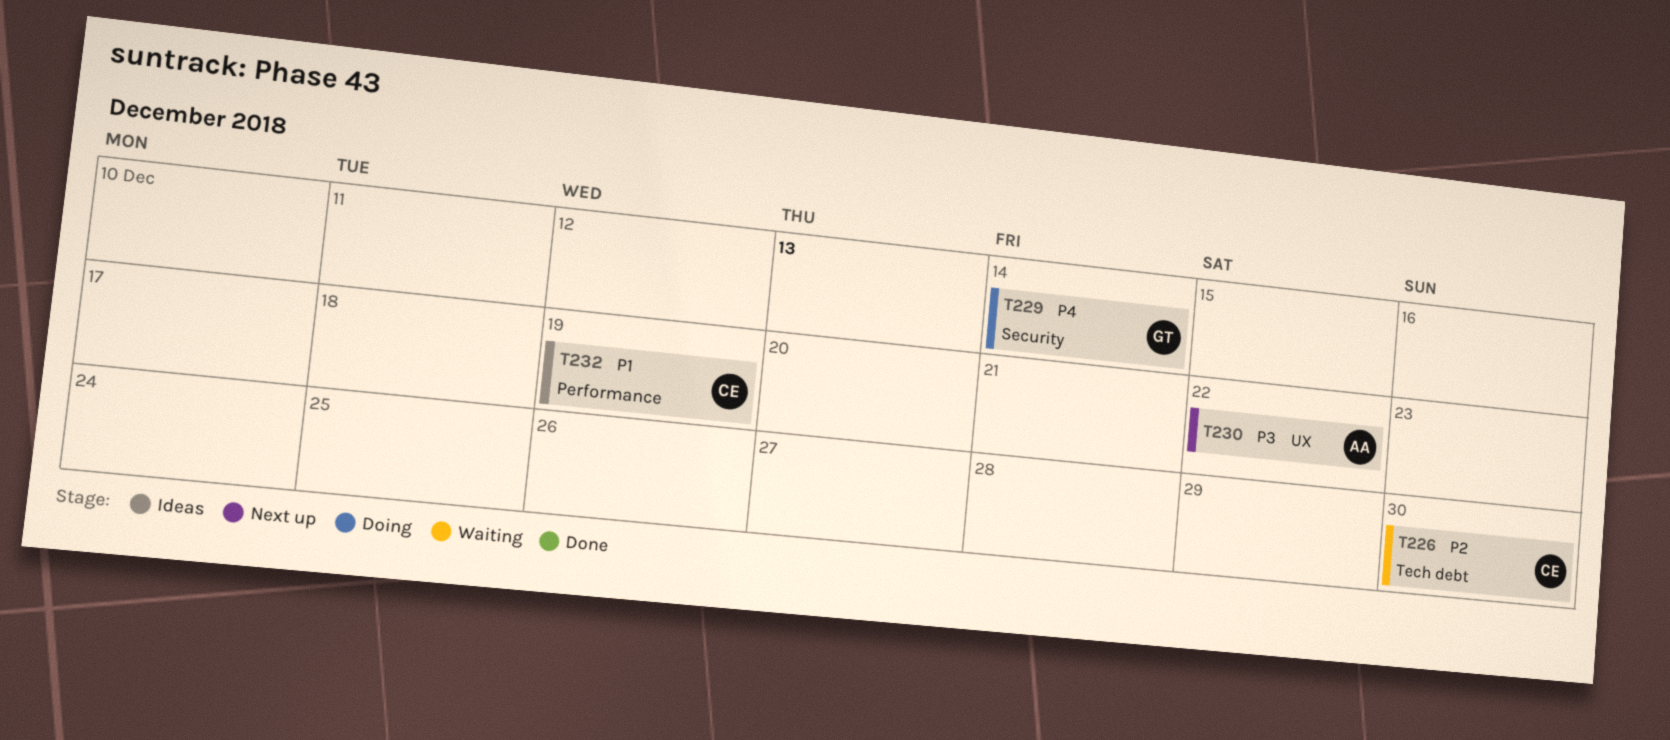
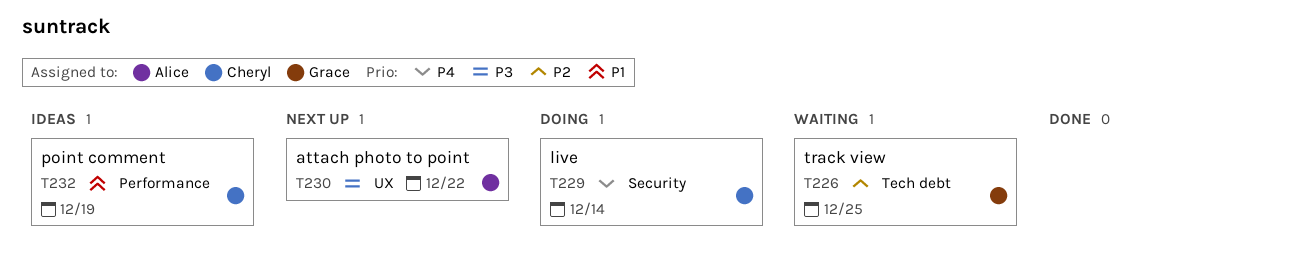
T226, owner: Cheryl -> Grace
T226, due: Dec 30 -> Dec 25
T229, owner: Grace -> Cheryl

